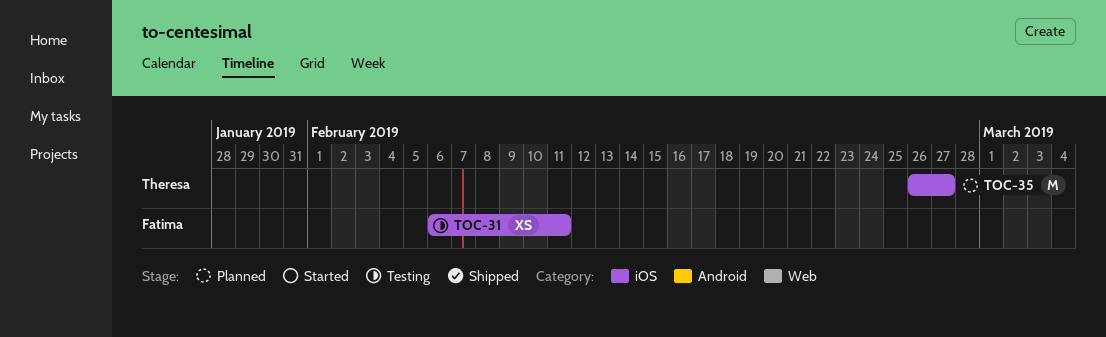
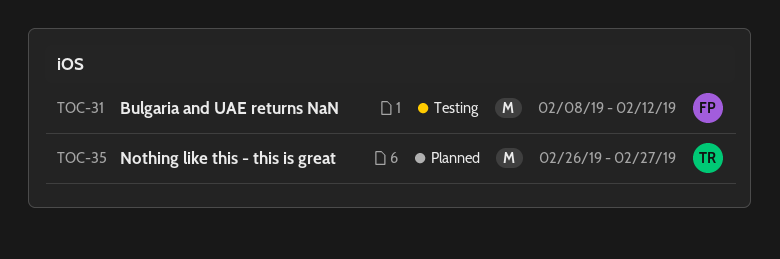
TOC-31, estimate: XS -> M
TOC-31, start: Feb 6 -> Feb 8
TOC-31, due: Feb 11 -> Feb 12

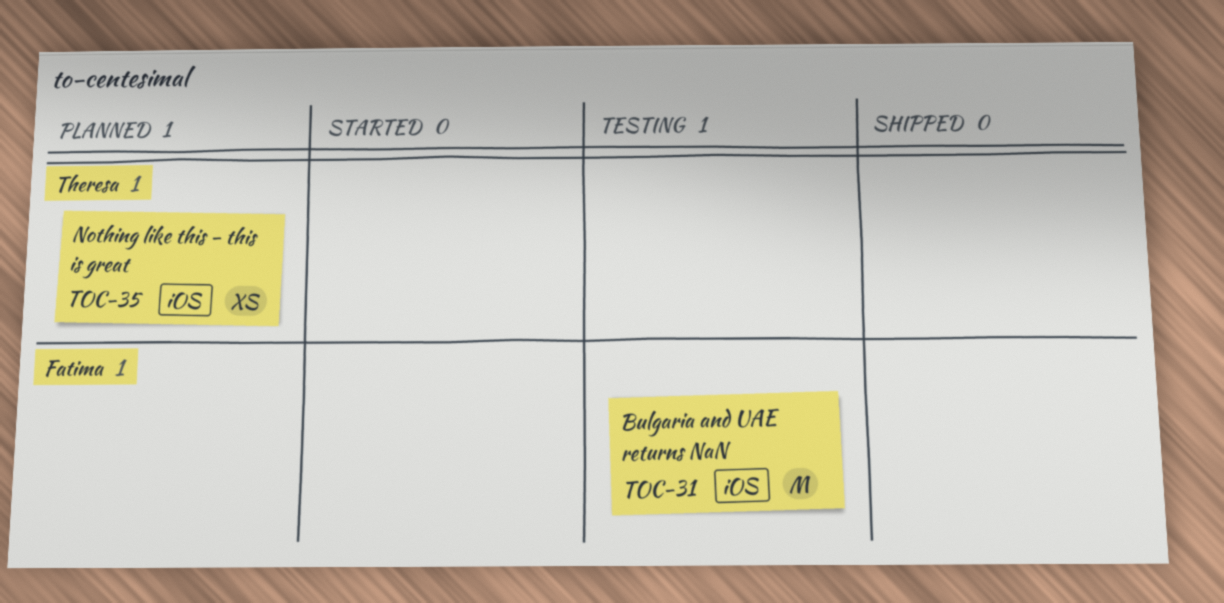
TOC-35, estimate: M -> XS

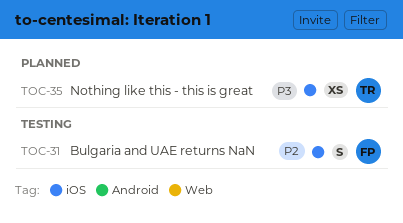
TOC-31, estimate: M -> S

